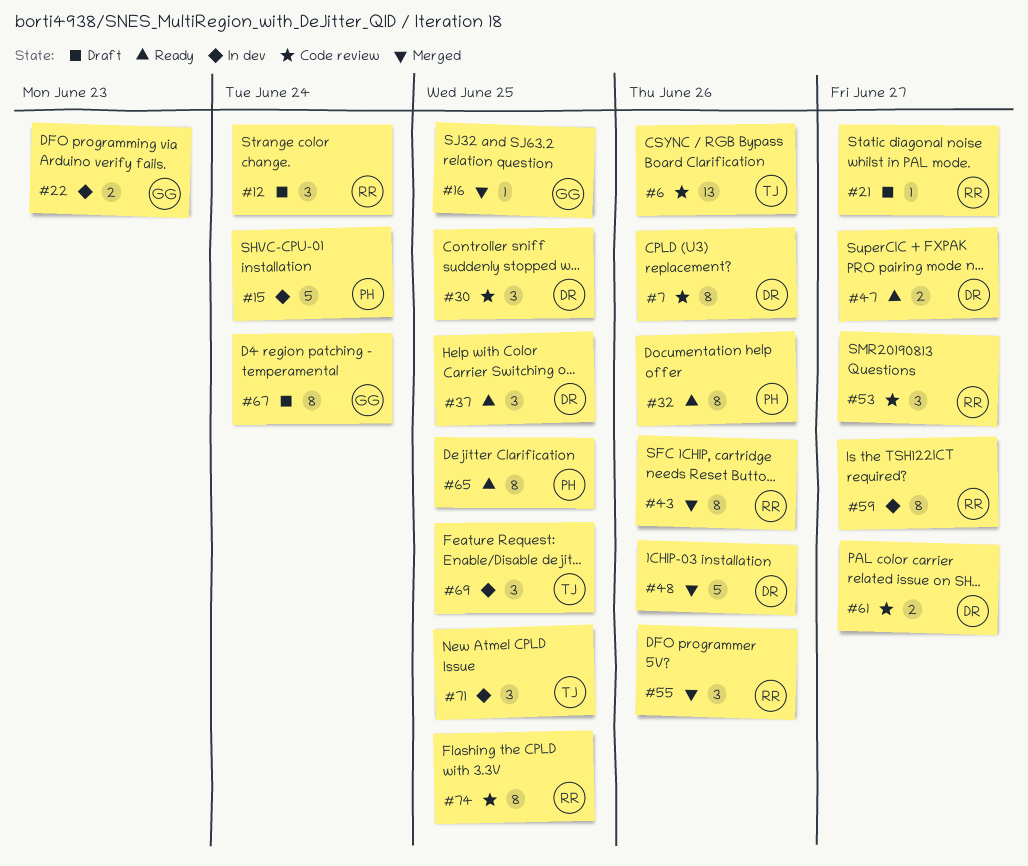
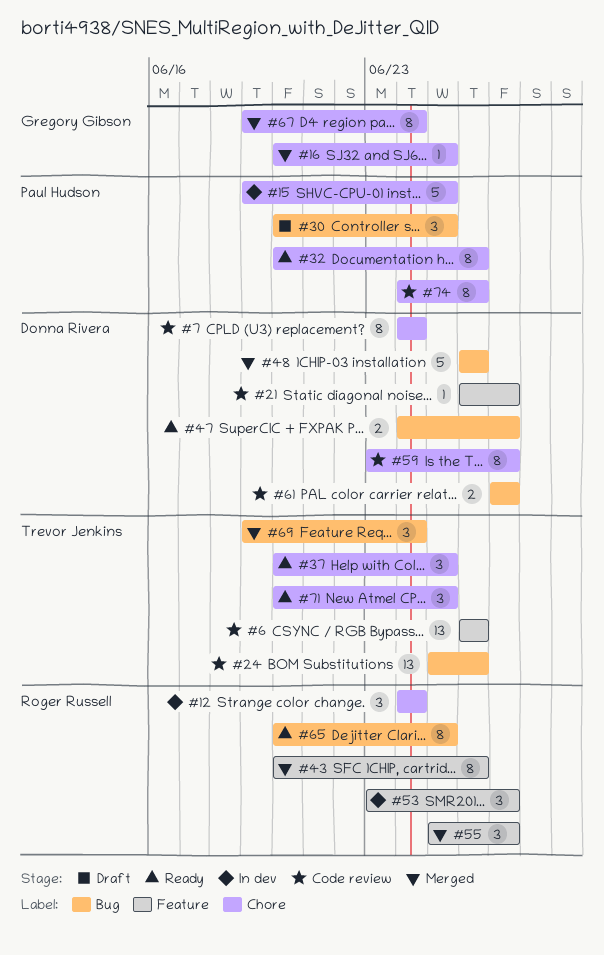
#7, due: Jun 26 -> Jun 24
#12, status: Draft -> In dev
#15, due: Jun 24 -> Jun 25
#21, status: Draft -> Code review
#21, owner: Roger Russell -> Donna Rivera
#22: present -> none
#24: none -> present
#30, status: Code review -> Draft
#30, owner: Donna Rivera -> Paul Hudson
#37, owner: Donna Rivera -> Trevor Jenkins
#53, status: Code review -> In dev
#55, due: Jun 26 -> Jun 27
#59, status: In dev -> Code review
#59, owner: Roger Russell -> Donna Rivera
#65, owner: Paul Hudson -> Roger Russell
#67, status: Draft -> Merged
#69, status: In dev -> Merged
#69, due: Jun 25 -> Jun 24
#71, status: In dev -> Ready
#74, owner: Roger Russell -> Paul Hudson
#74, due: Jun 25 -> Jun 26

